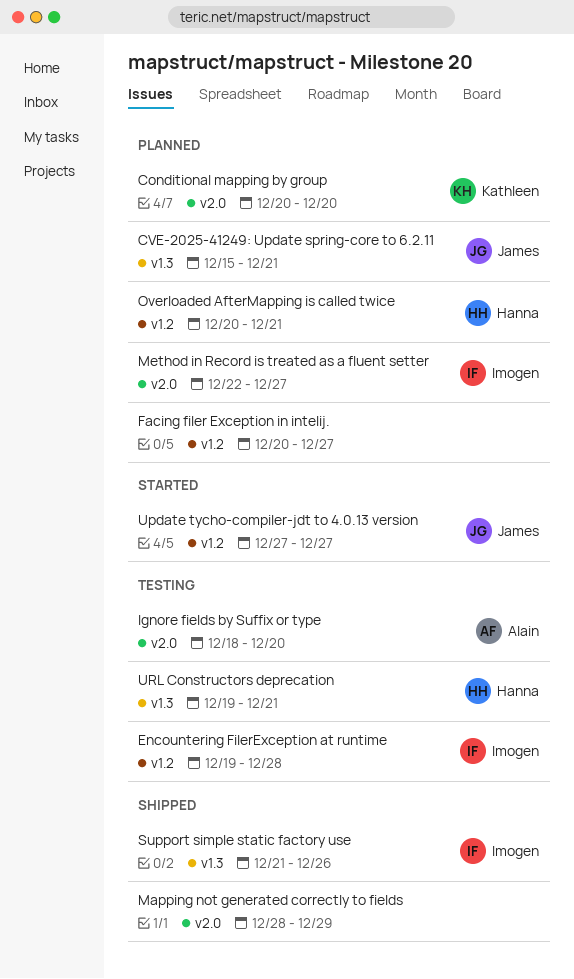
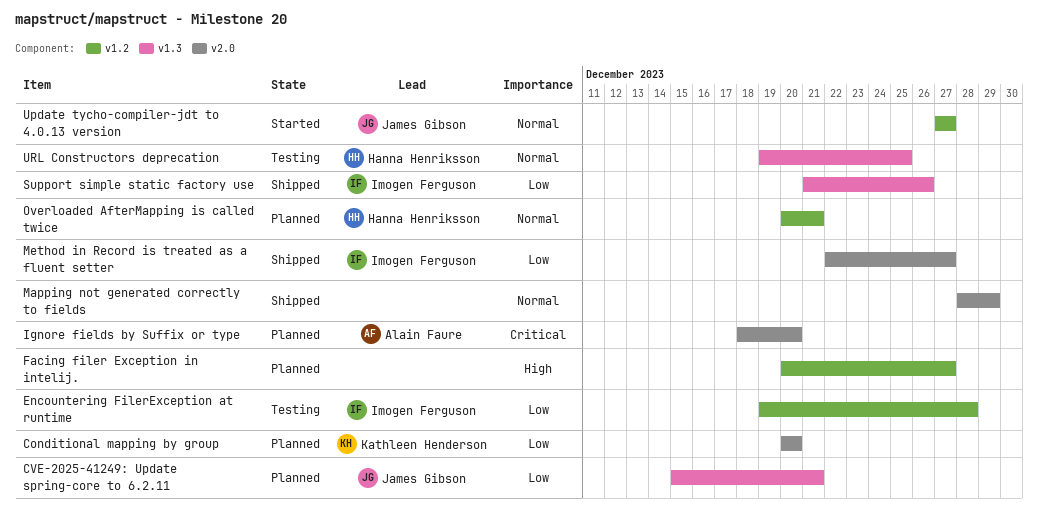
Ignore fields by Suffix or type, status: Testing -> Planned
Method in Record is treated as a fluent setter, status: Planned -> Shipped
URL Constructors deprecation, due: Dec 21 -> Dec 25

